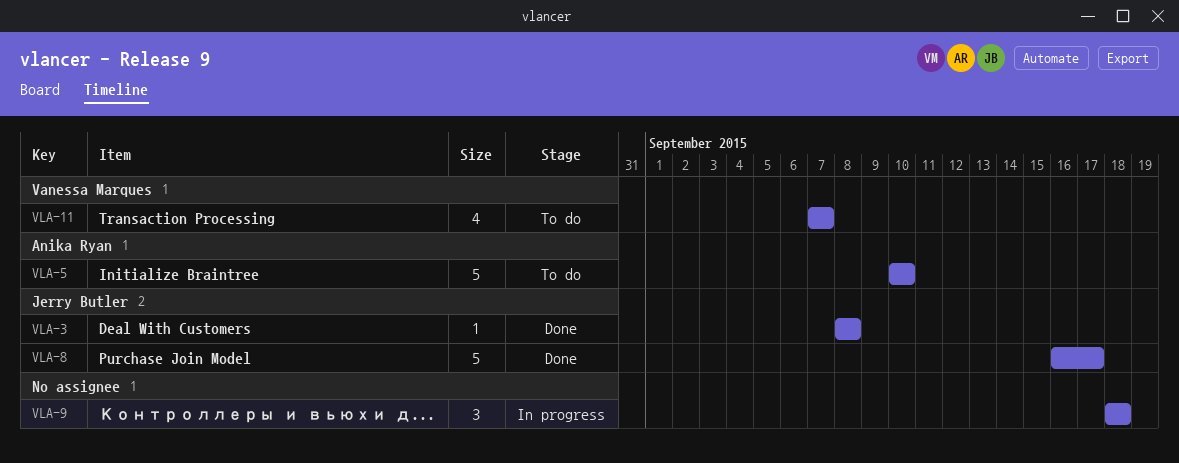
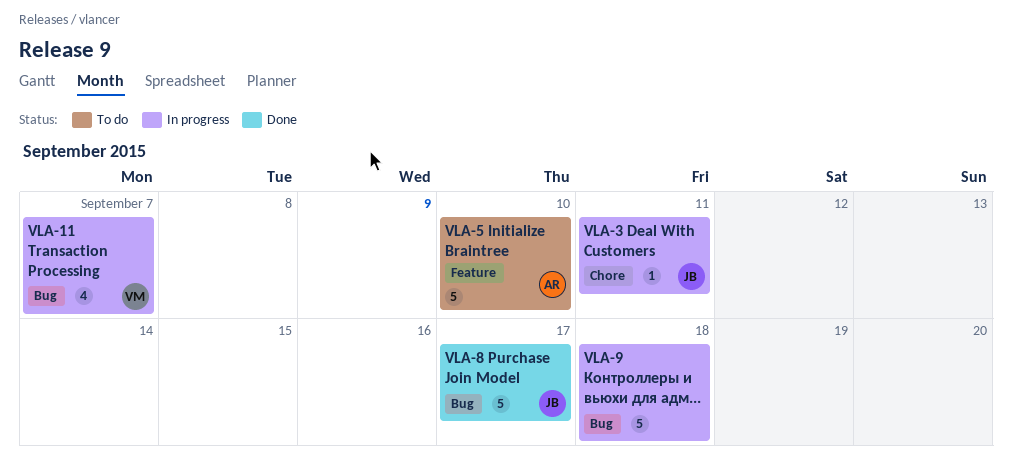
VLA-3, status: Done -> In progress
VLA-3, due: Sep 8 -> Sep 11
VLA-9, estimate: 3 -> 5
VLA-11, status: To do -> In progress

